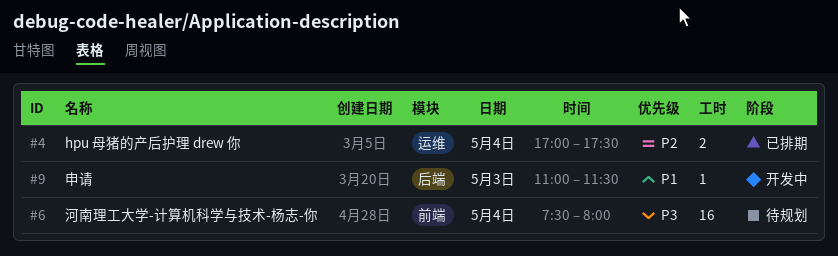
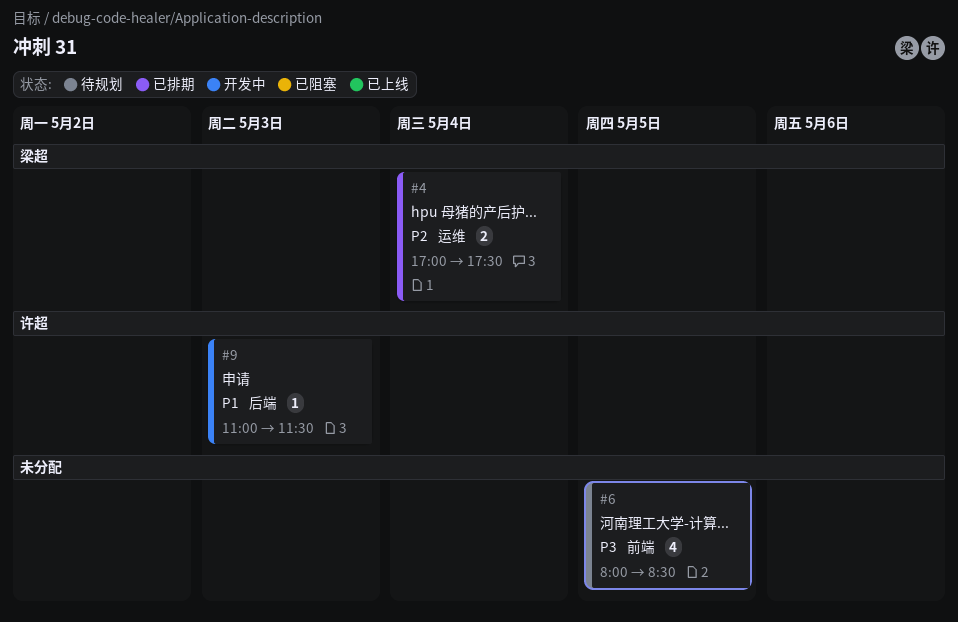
#6, estimate: 16 -> 4
#6, day: May 4 -> May 5
#6, begins: 07:30 -> 08:00
#6, ends: 08:00 -> 08:30

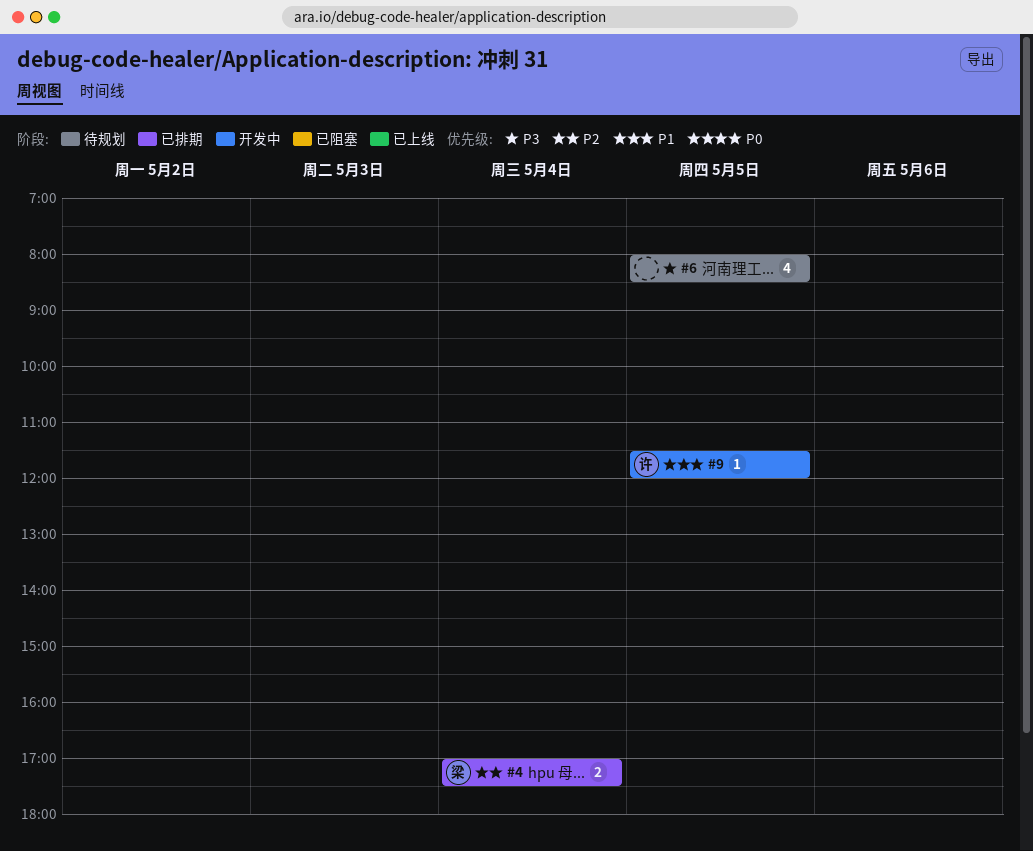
#9, day: May 3 -> May 5
#9, begins: 11:00 -> 11:30
#9, ends: 11:30 -> 12:00

